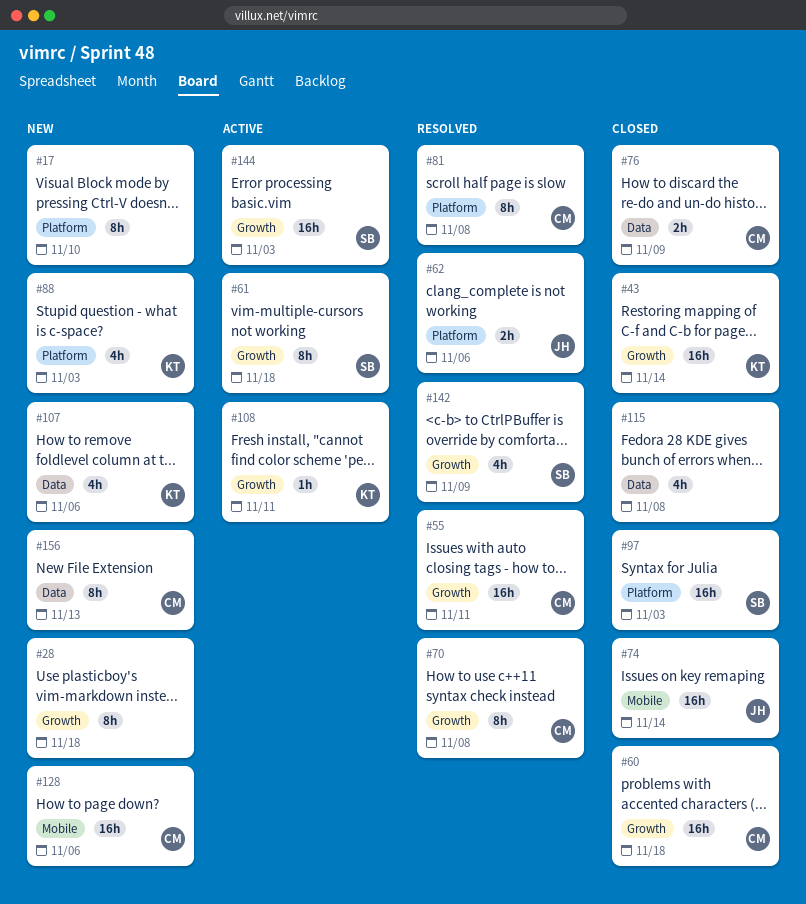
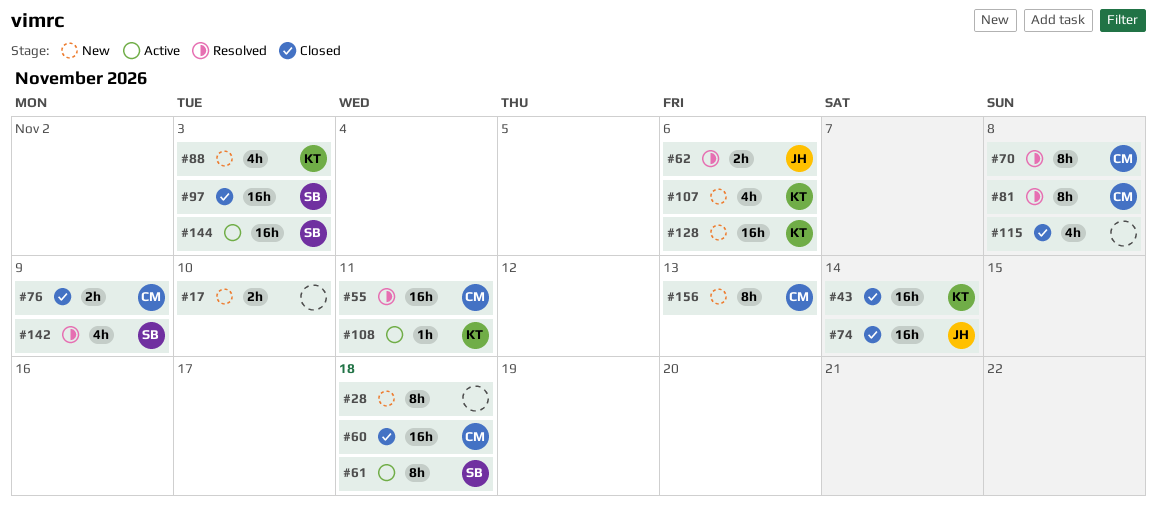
#17, estimate: 8h -> 2h
#128, owner: CM -> KT

